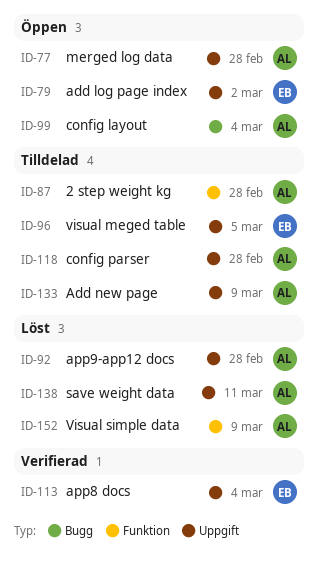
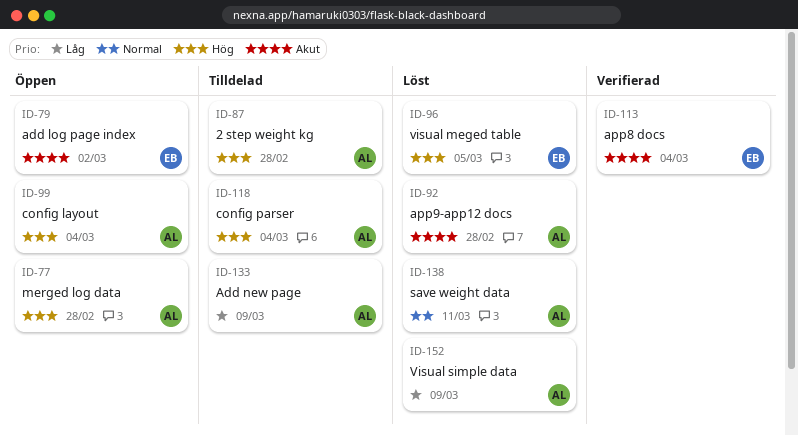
ID-96, status: Tilldelad -> Löst
ID-118, due: Feb 28 -> Mar 4

